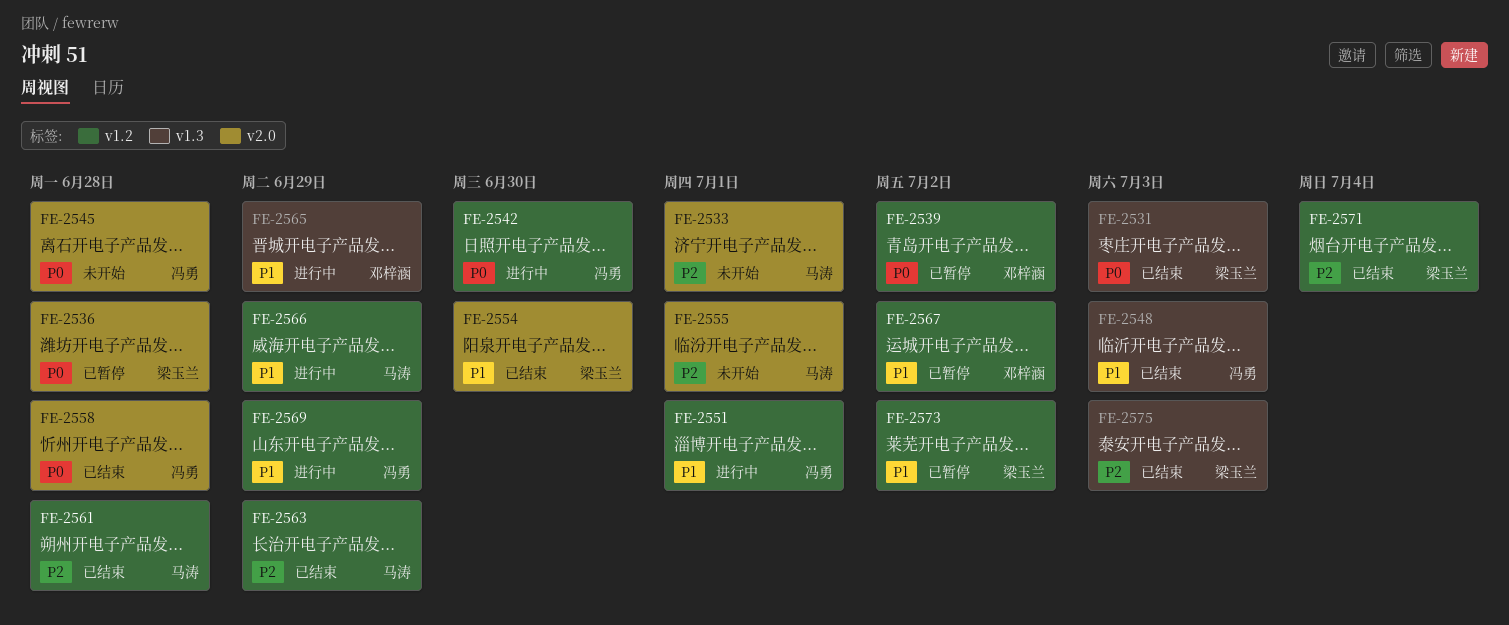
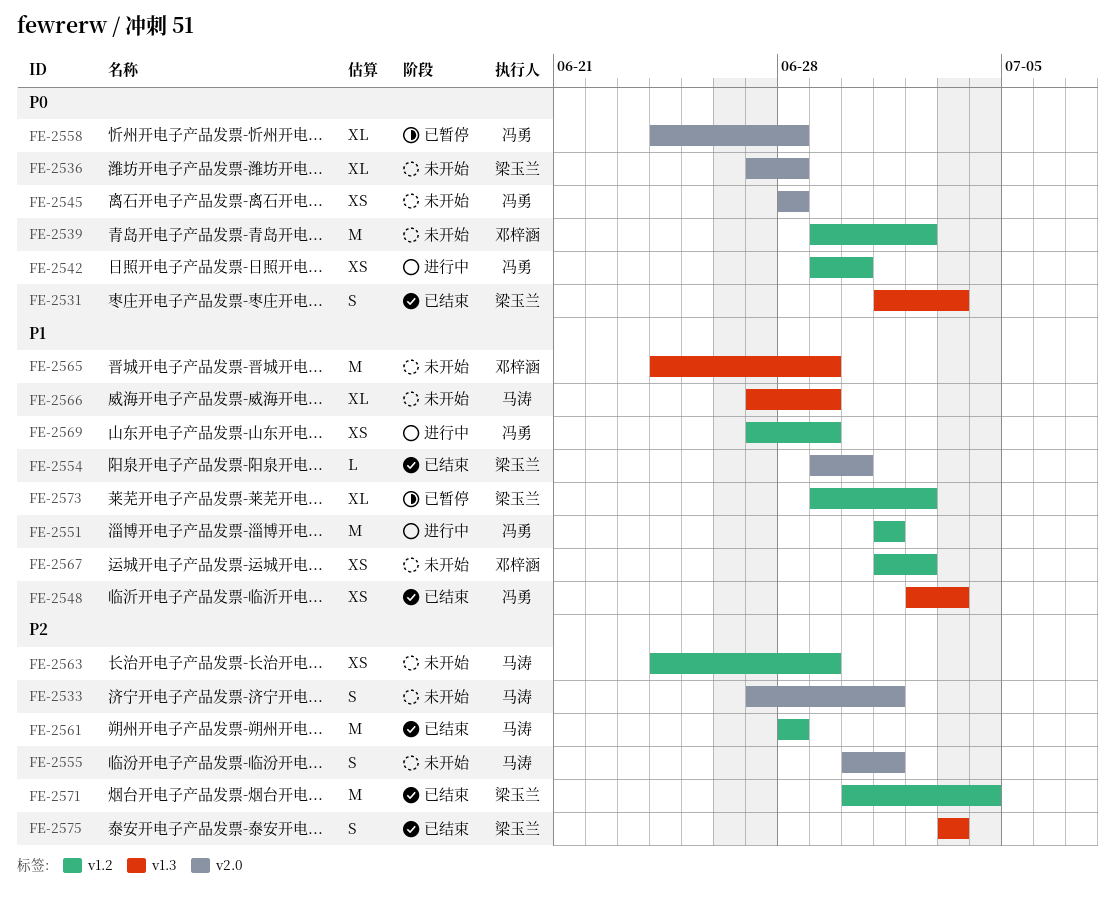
FE-2536, status: 已暂停 -> 未开始
FE-2539, status: 已暂停 -> 未开始
FE-2558, status: 已结束 -> 已暂停
FE-2563, status: 已结束 -> 未开始
FE-2565, status: 进行中 -> 未开始
FE-2566, status: 进行中 -> 未开始
FE-2566, label: v1.2 -> v1.3
FE-2567, status: 已暂停 -> 未开始

